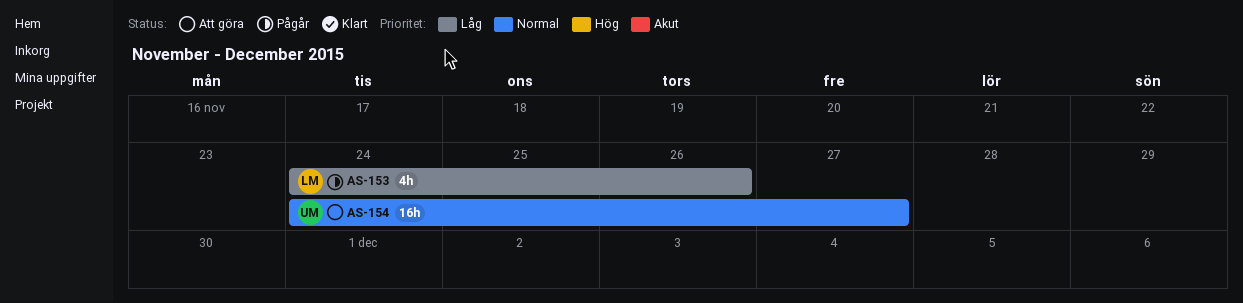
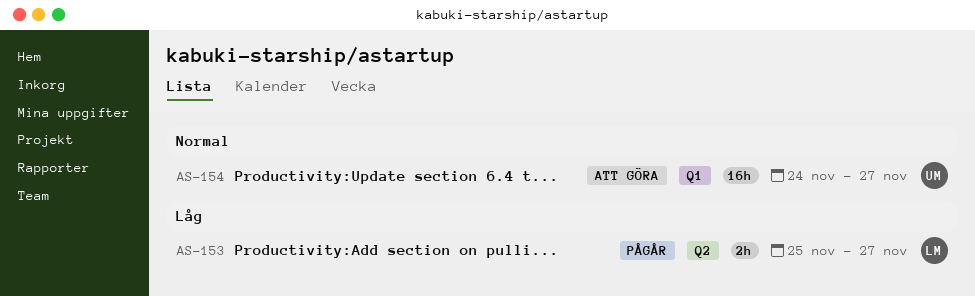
AS-153, estimate: 4h -> 2h
AS-153, start: Nov 24 -> Nov 25
AS-153, due: Nov 26 -> Nov 27

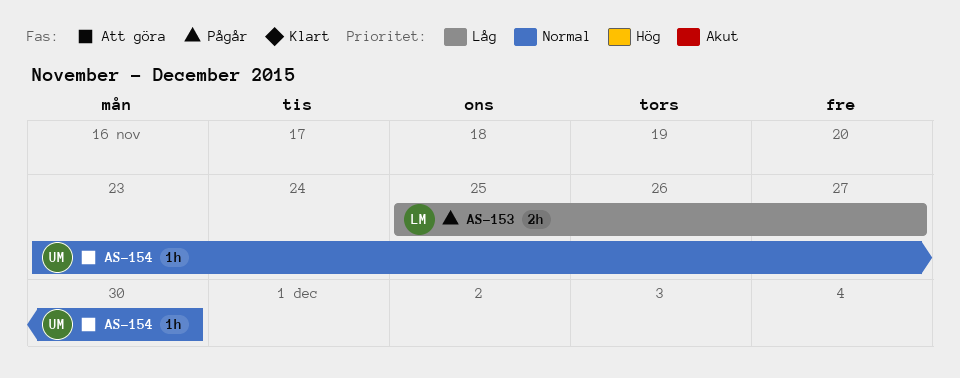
AS-154, estimate: 16h -> 1h
AS-154, start: Nov 24 -> Nov 23
AS-154, due: Nov 27 -> Nov 30

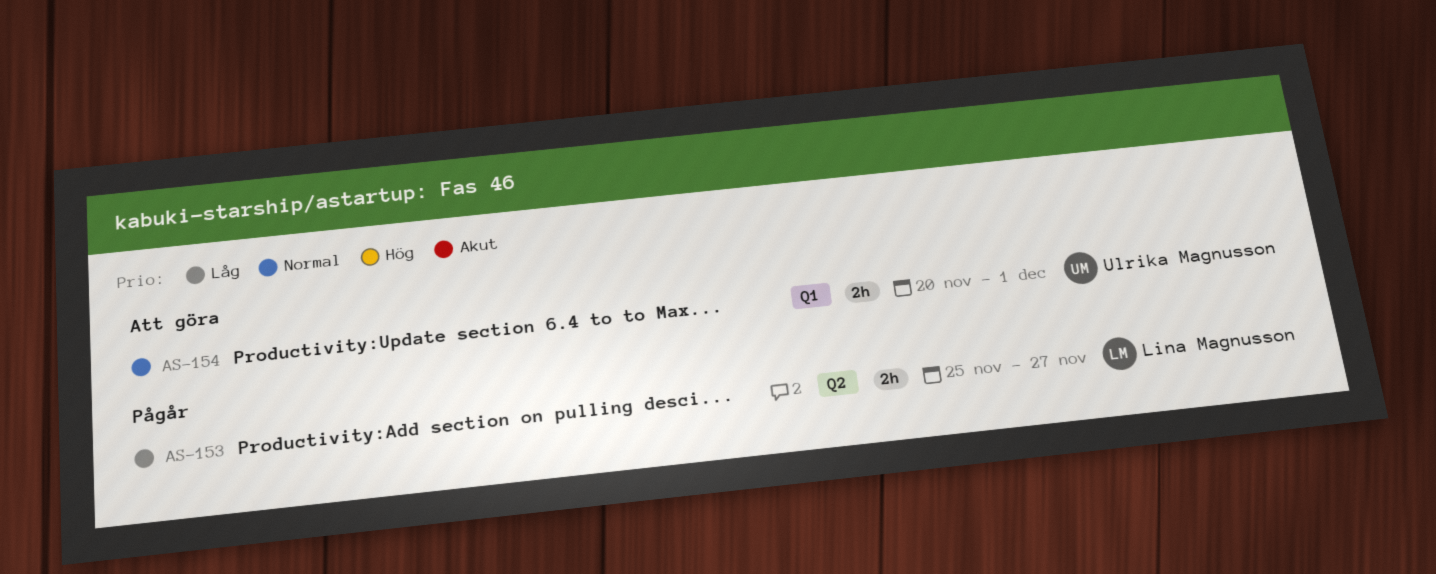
AS-154, estimate: 1h -> 2h
AS-154, start: Nov 23 -> Nov 20
AS-154, due: Nov 30 -> Dec 1

